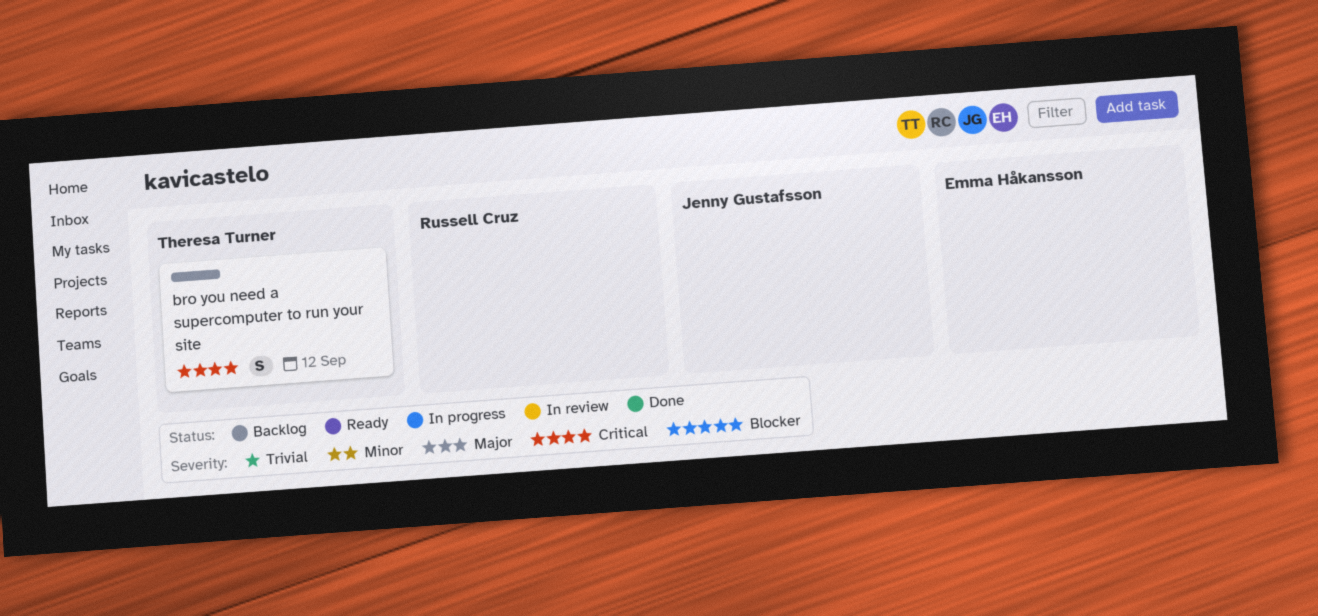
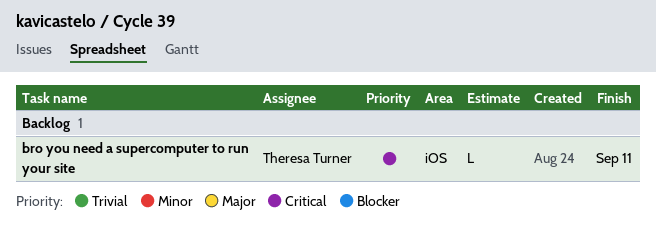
bro you need a supercomputer to run your site, estimate: S -> L
bro you need a supercomputer to run your site, due: Sep 12 -> Sep 11

